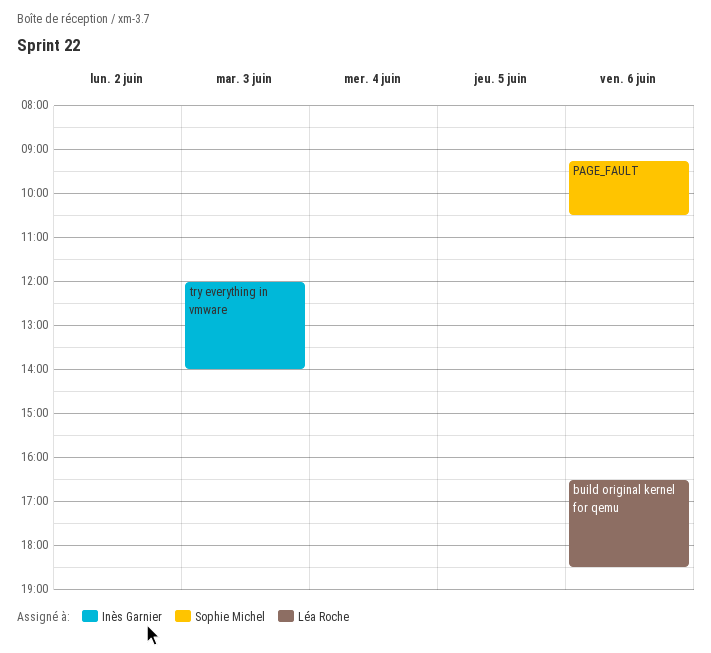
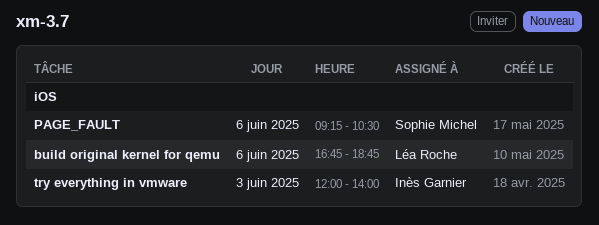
build original kernel for qemu, begins: 16:30 -> 16:45
build original kernel for qemu, ends: 18:30 -> 18:45

